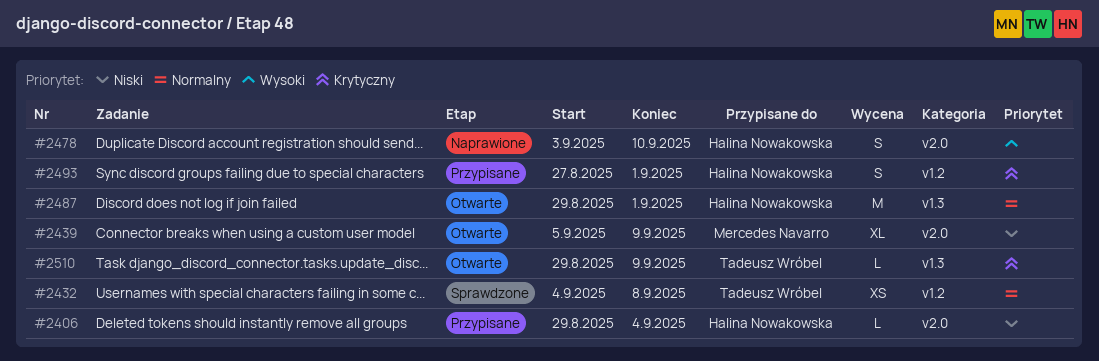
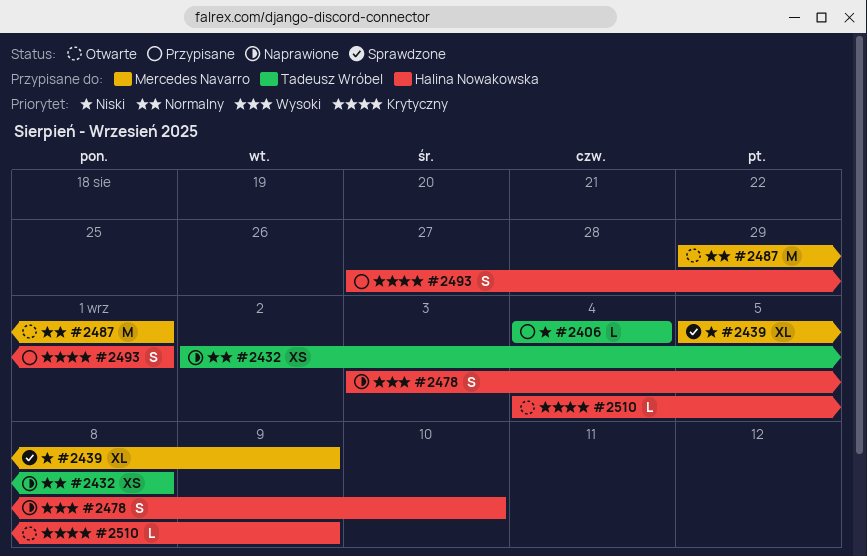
#2406, owner: Halina Nowakowska -> Tadeusz Wróbel
#2406, start: Aug 29 -> Sep 4
#2432, status: Sprawdzone -> Naprawione
#2432, start: Sep 4 -> Sep 2
#2439, status: Otwarte -> Sprawdzone
#2487, owner: Halina Nowakowska -> Mercedes Navarro
#2510, owner: Tadeusz Wróbel -> Halina Nowakowska
#2510, start: Aug 29 -> Sep 4

